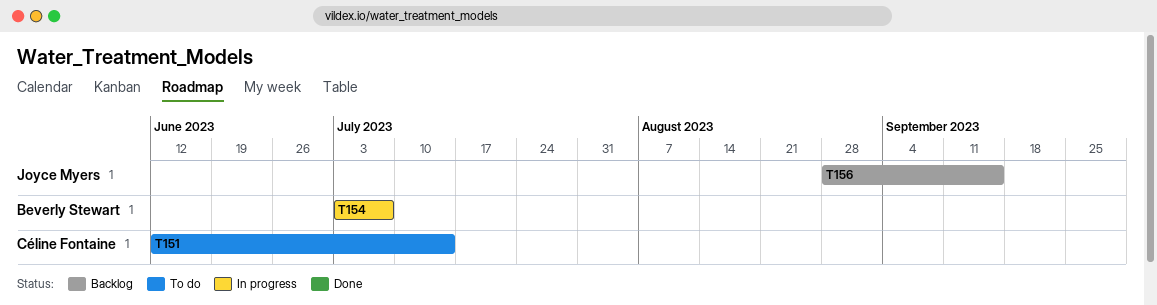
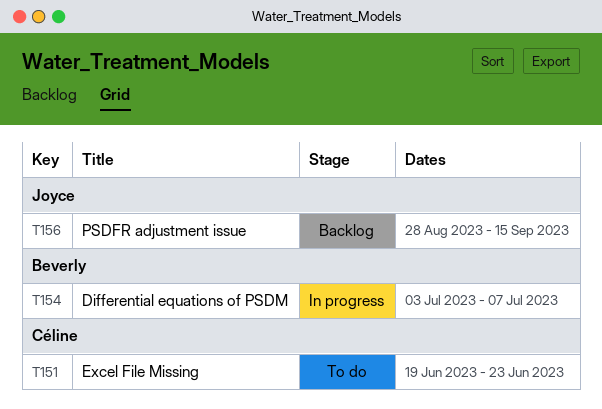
T151, start: Jun 12 -> Jun 19
T151, due: Jul 14 -> Jun 23

